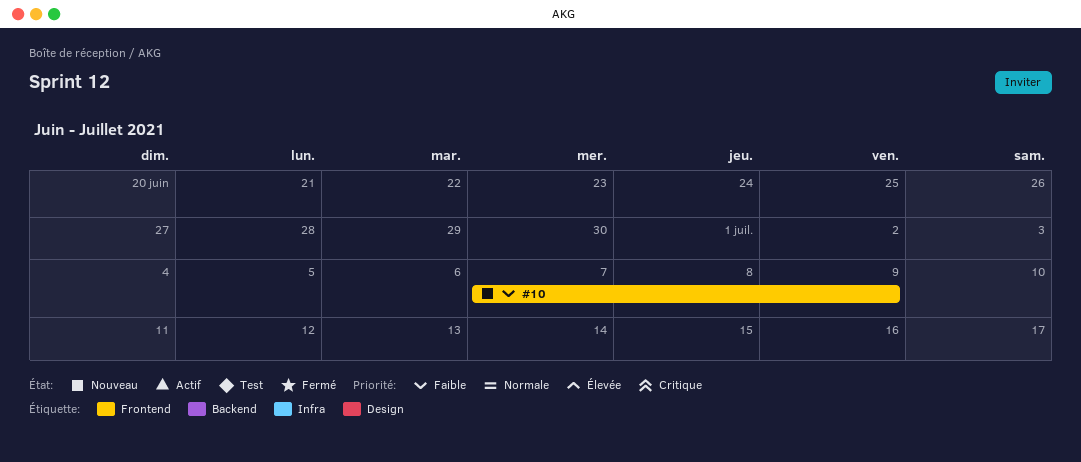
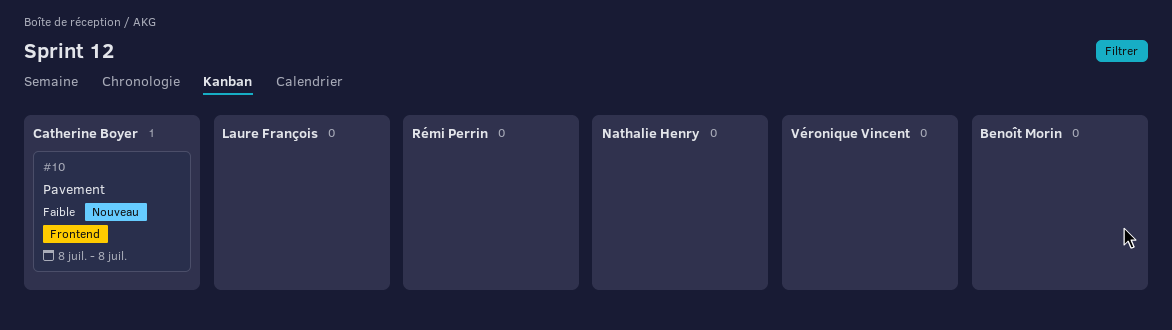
#10, start: Jul 7 -> Jul 8
#10, due: Jul 9 -> Jul 8

